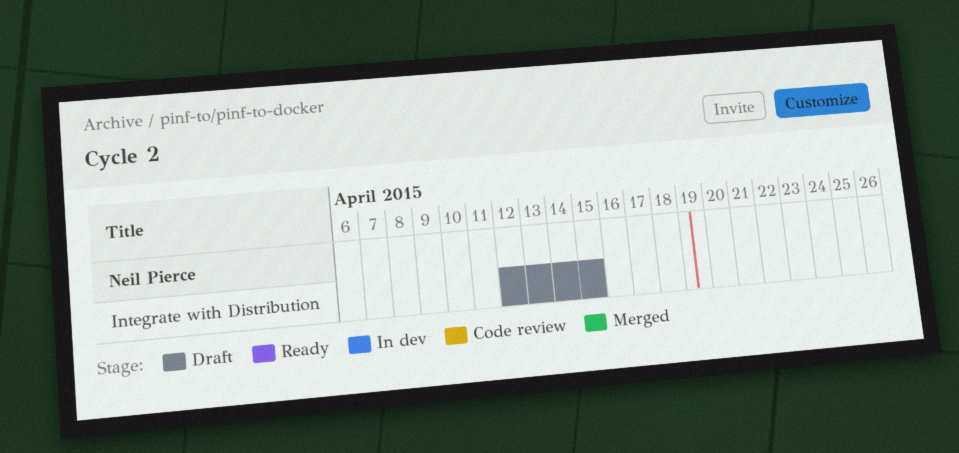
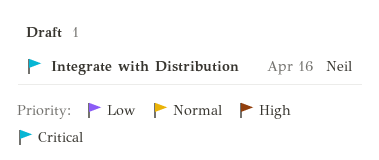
Integrate with Distribution, due: Apr 15 -> Apr 16

